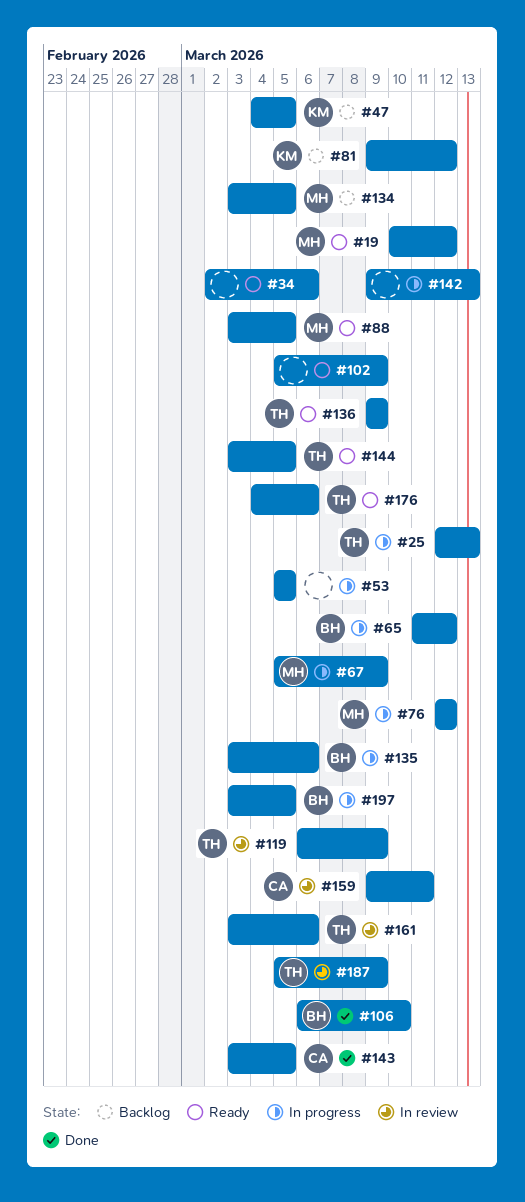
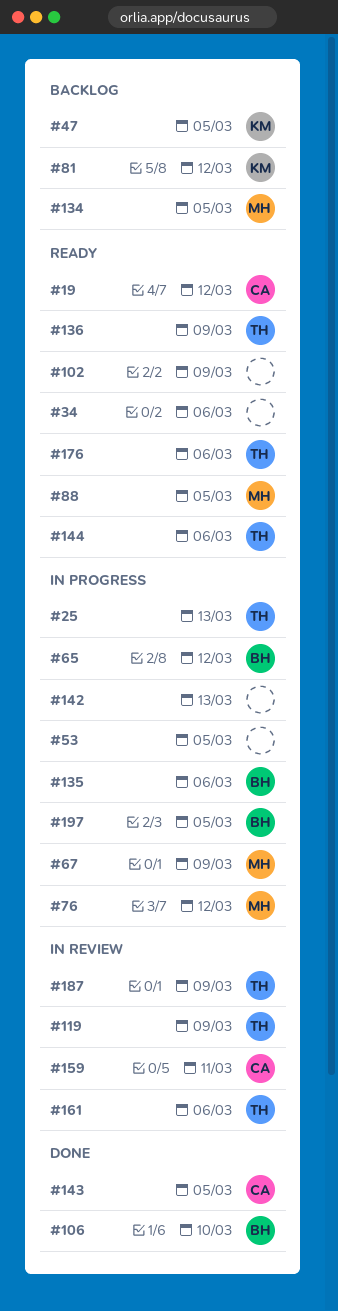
#19, owner: MH -> CA
#144, due: Mar 5 -> Mar 6

